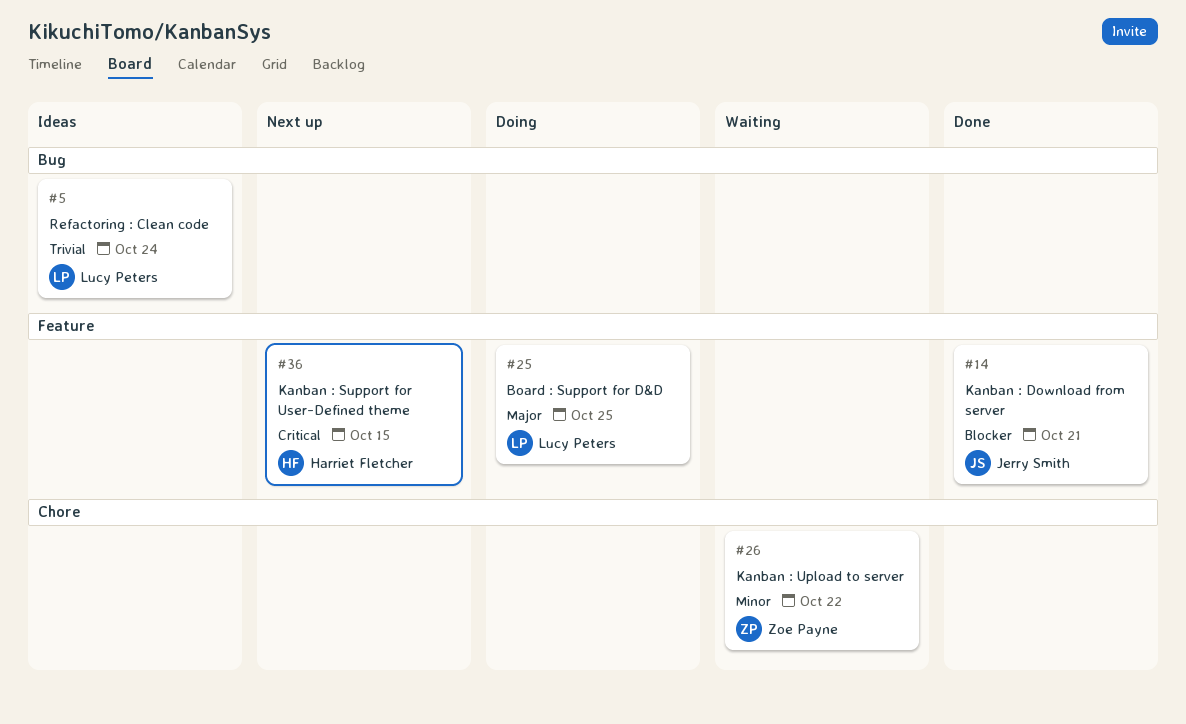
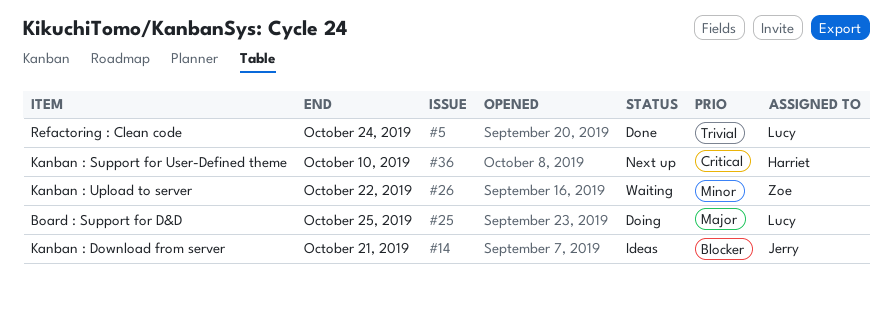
#5, status: Ideas -> Done
#14, status: Done -> Ideas
#36, due: Oct 15 -> Oct 10

